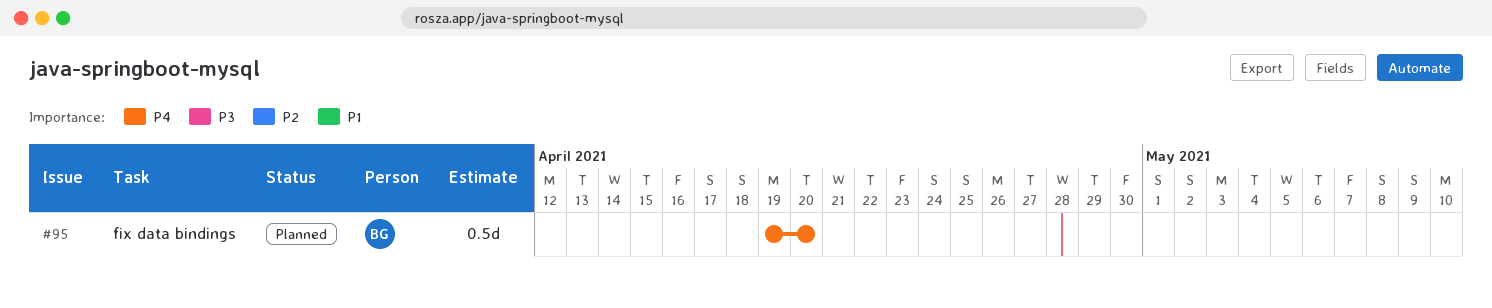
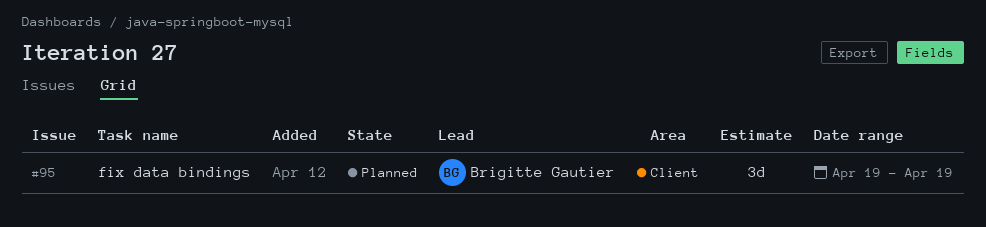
#95, estimate: 0.5d -> 3d
#95, due: Apr 20 -> Apr 19

